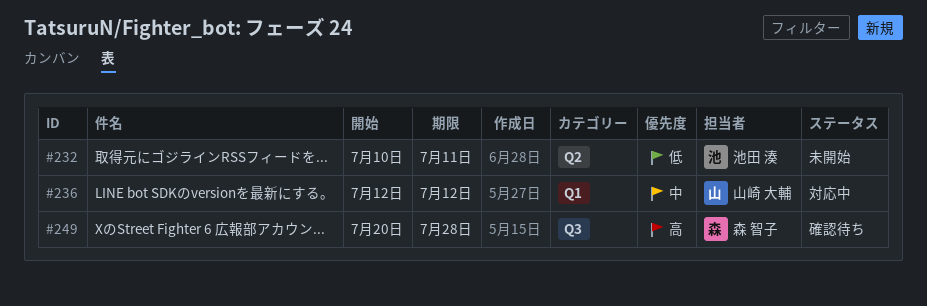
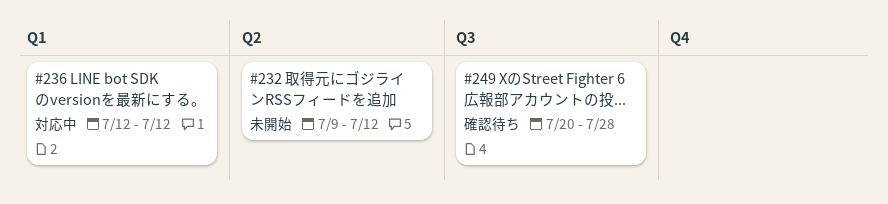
#232, start: Jul 10 -> Jul 9
#232, due: Jul 11 -> Jul 12

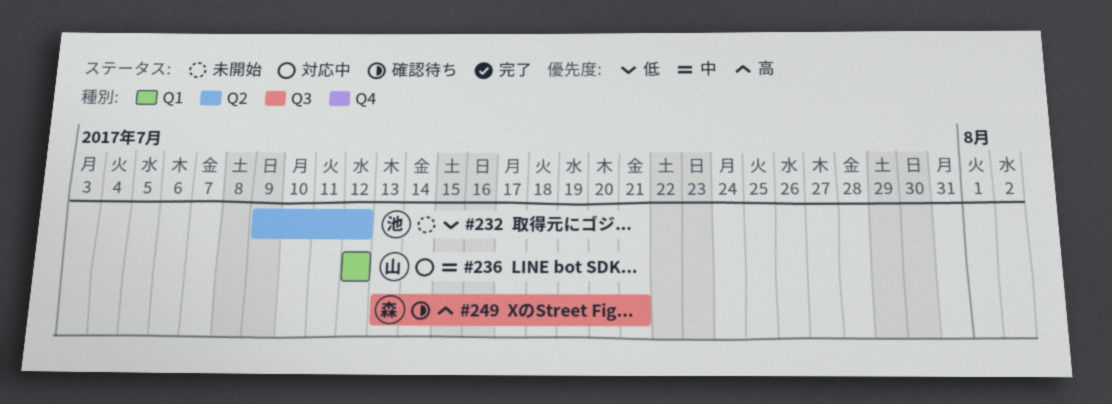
#249, start: Jul 20 -> Jul 13
#249, due: Jul 28 -> Jul 21

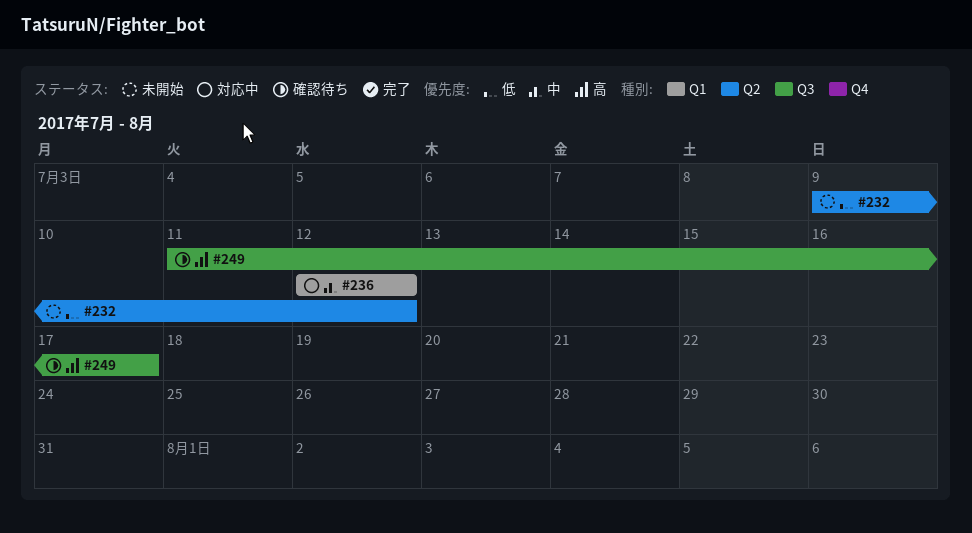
#249, start: Jul 13 -> Jul 11
#249, due: Jul 21 -> Jul 17

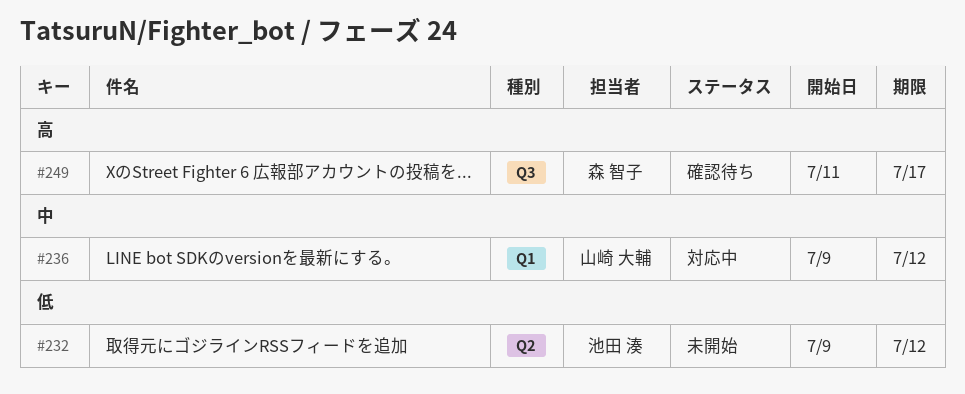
#236, start: Jul 12 -> Jul 9

